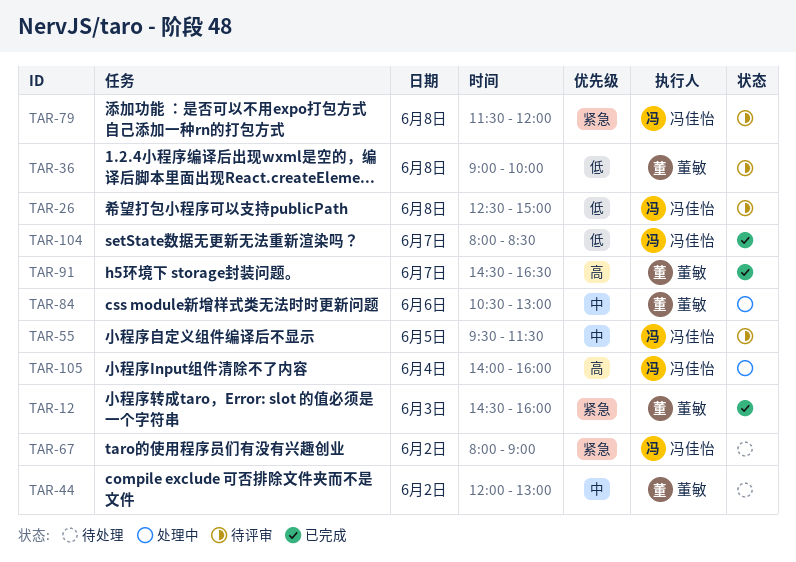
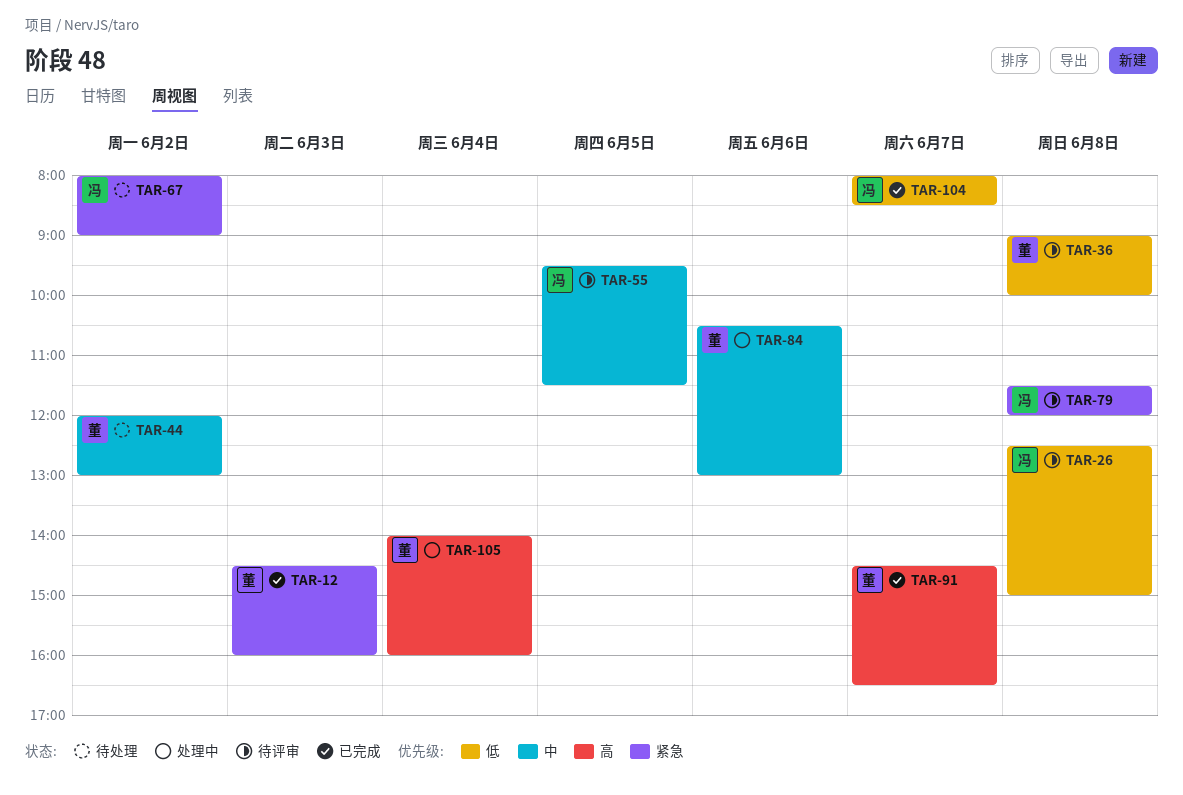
TAR-105, owner: 冯佳怡 -> 董敏

